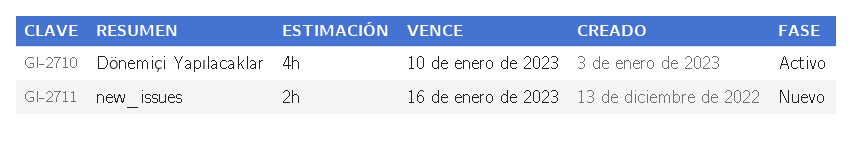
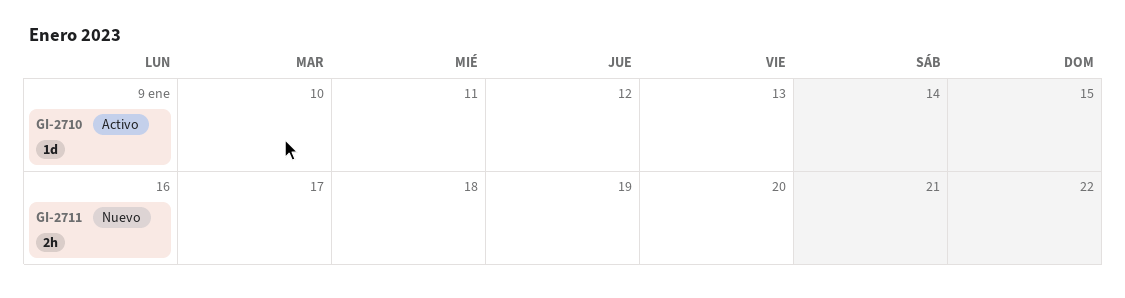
GI-2710, estimate: 4h -> 1d
GI-2710, due: Jan 10 -> Jan 9

